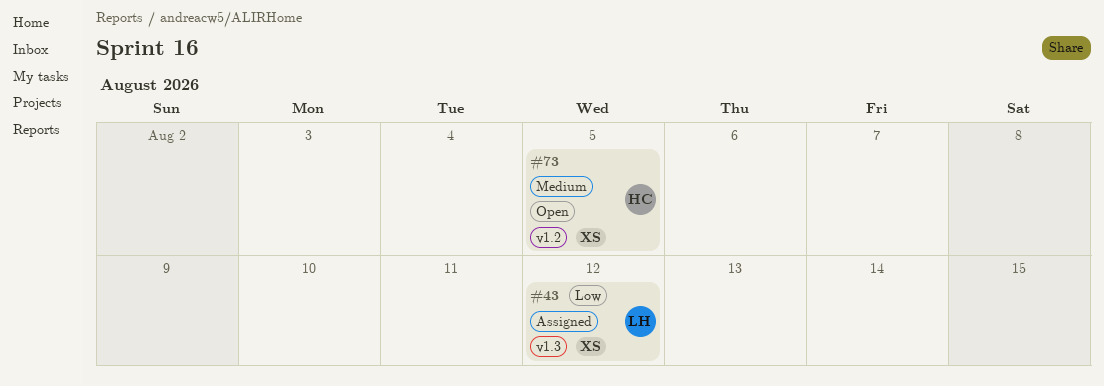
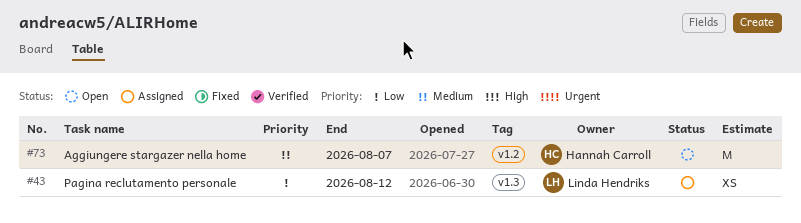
#73, estimate: XS -> M
#73, due: Aug 5 -> Aug 7

